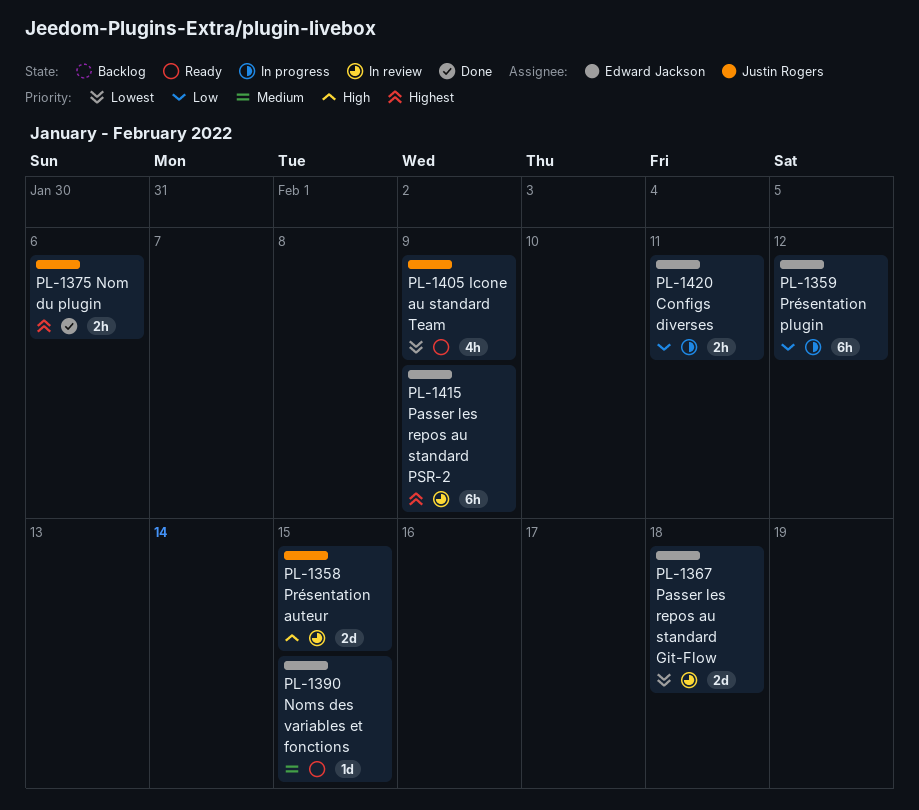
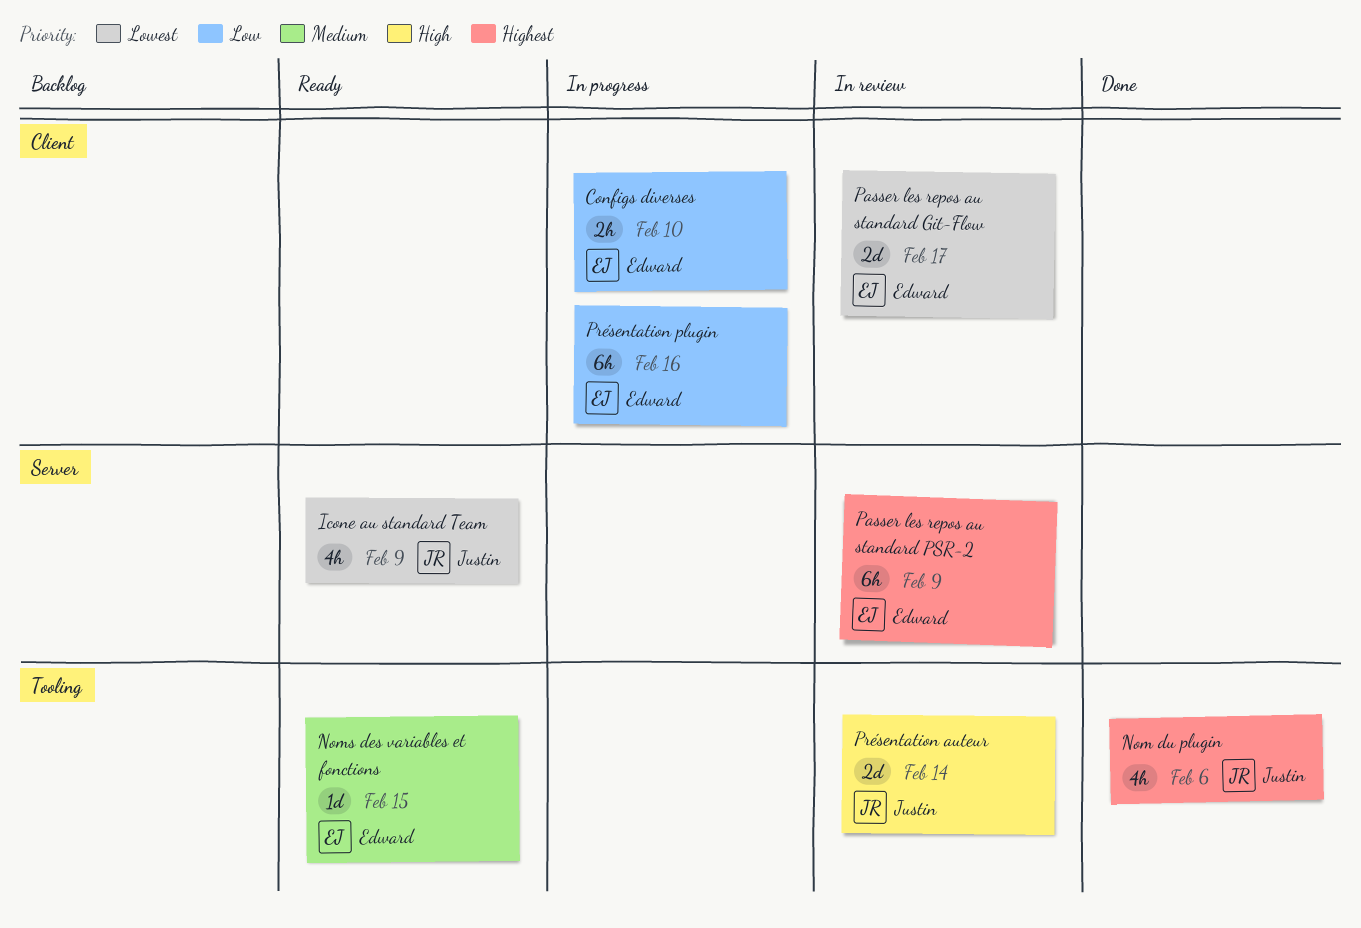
Configs diverses, due: Feb 11 -> Feb 10
Nom du plugin, estimate: 2h -> 4h
Passer les repos au standard Git-Flow, due: Feb 18 -> Feb 17
Présentation auteur, due: Feb 15 -> Feb 14
Présentation plugin, due: Feb 12 -> Feb 16

